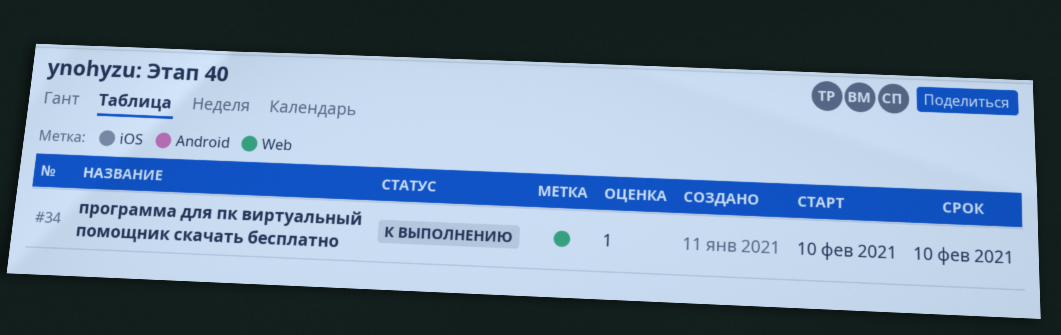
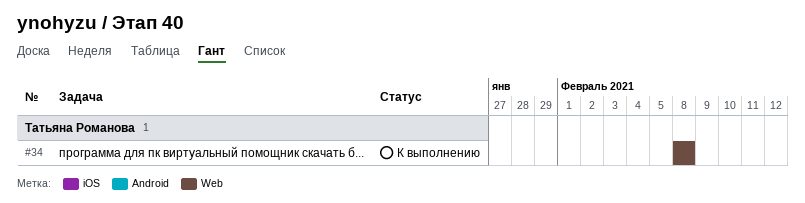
#34, start: Feb 10 -> Feb 8
#34, due: Feb 10 -> Feb 8

